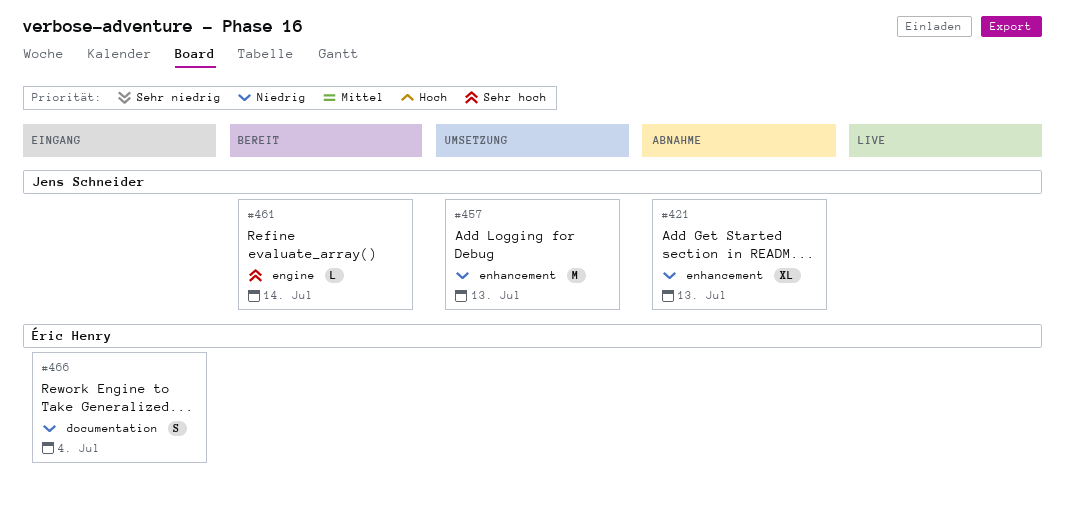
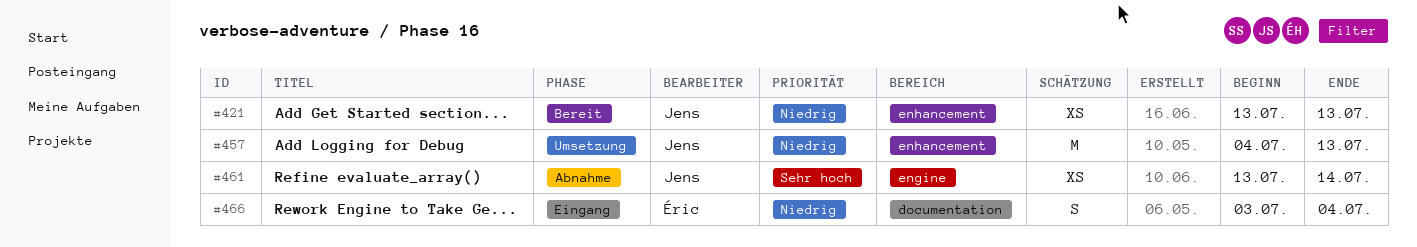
#421, status: Abnahme -> Bereit
#421, estimate: XL -> XS
#461, status: Bereit -> Abnahme
#461, estimate: L -> XS

